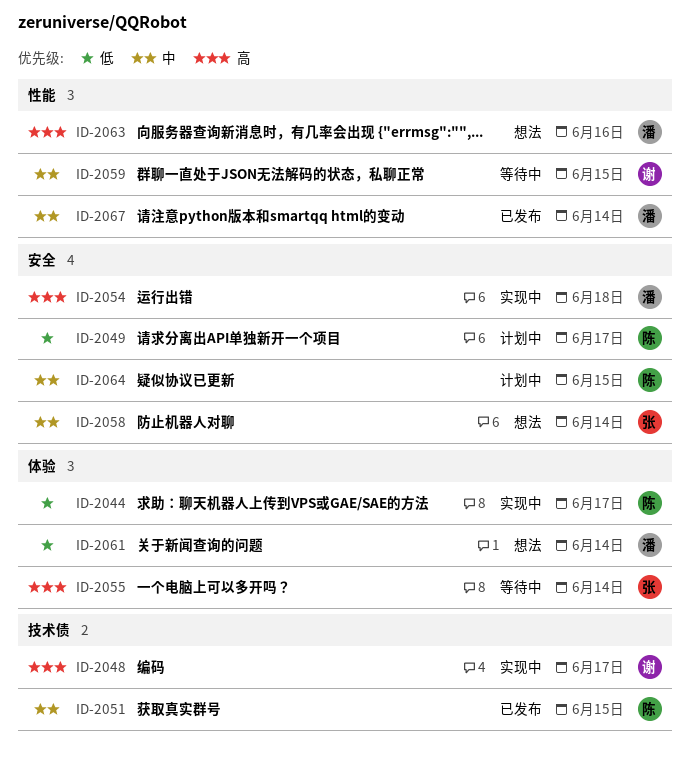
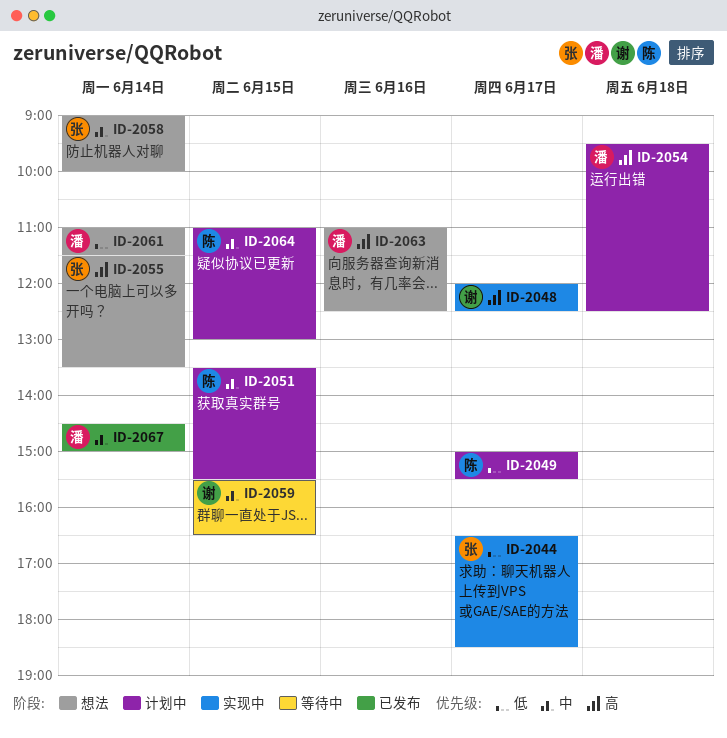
ID-2044, owner: 陈 -> 张
ID-2051, status: 已发布 -> 计划中
ID-2054, status: 实现中 -> 计划中
ID-2055, status: 等待中 -> 想法

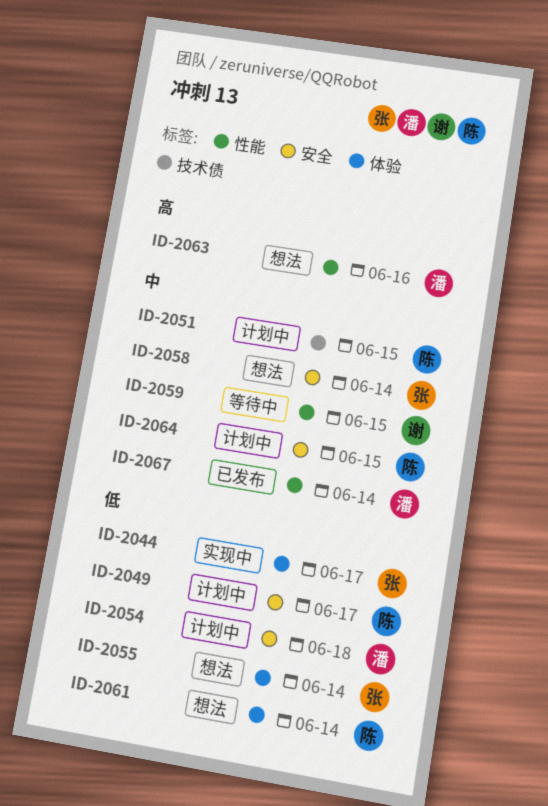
ID-2048: present -> none
ID-2054, priority: 高 -> 低
ID-2055, priority: 高 -> 低
ID-2061, owner: 潘 -> 陈

